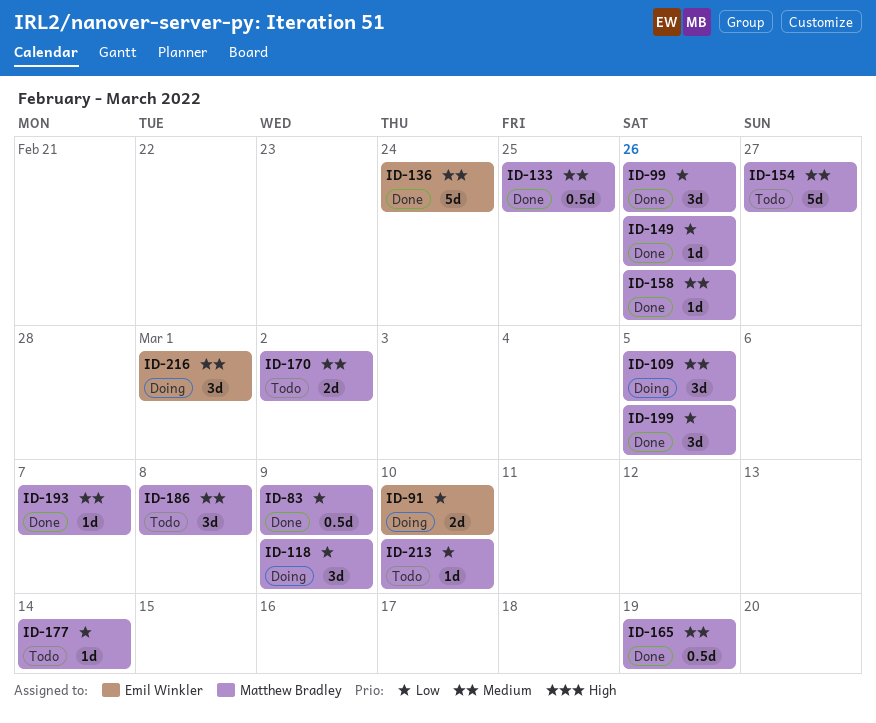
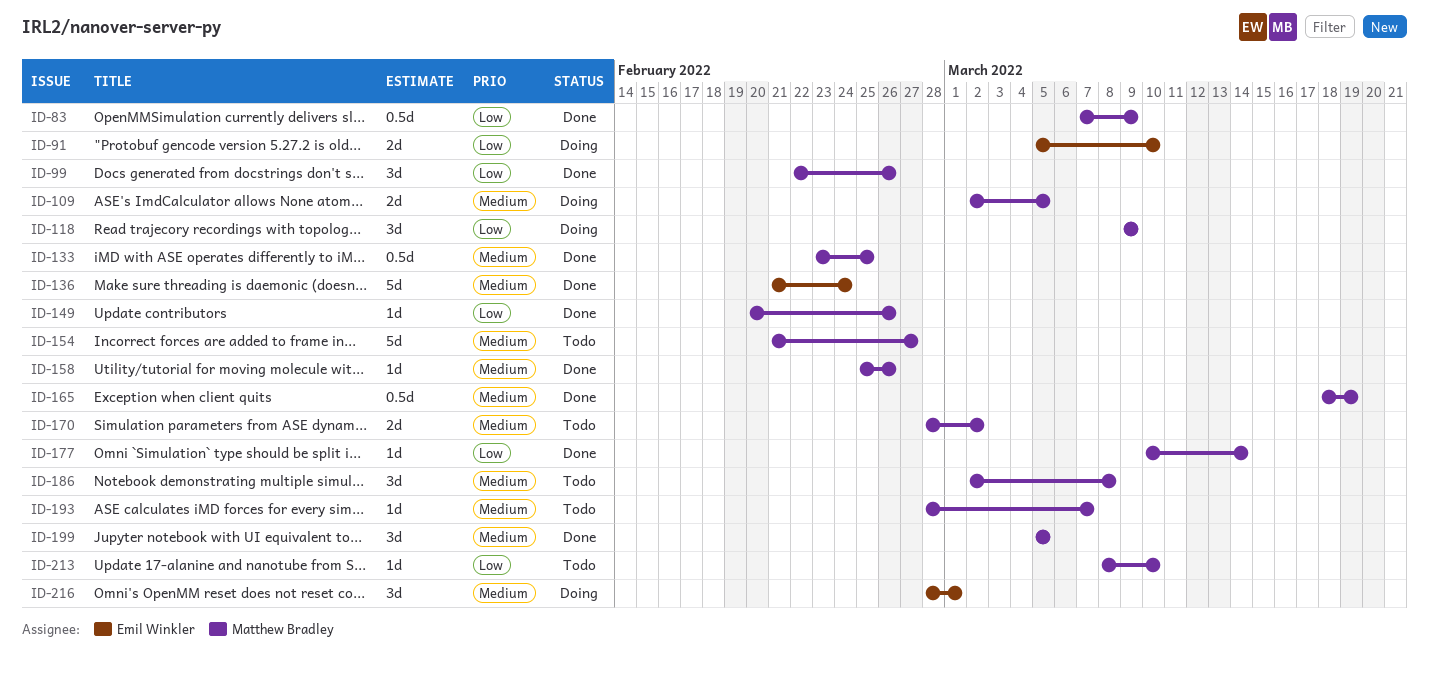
ID-109, estimate: 3d -> 2d
ID-177, status: Todo -> Done
ID-193, status: Done -> Todo
ID-199, priority: Low -> Medium

